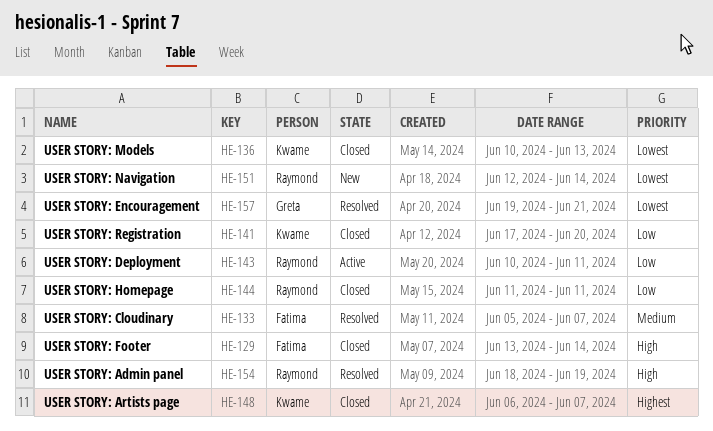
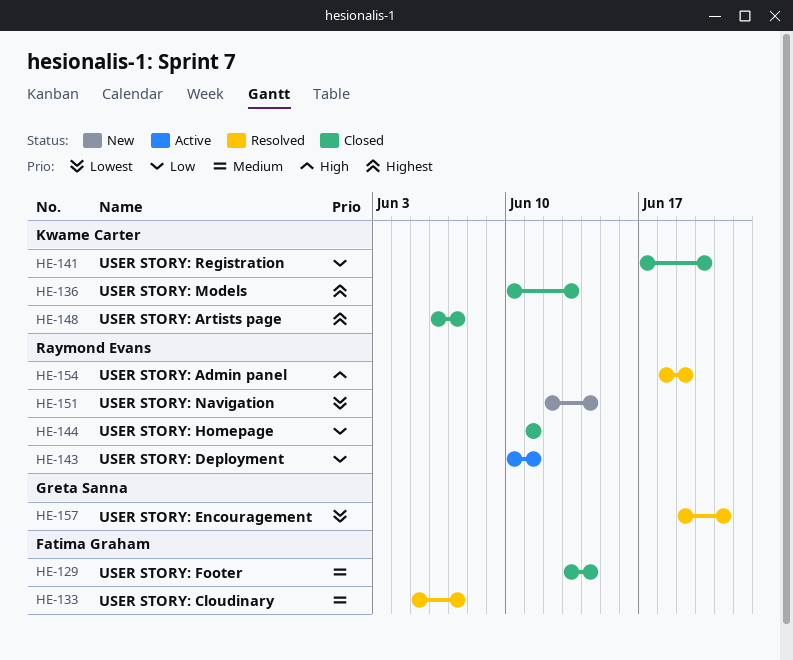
HE-129, priority: High -> Medium
HE-136, priority: Lowest -> Highest

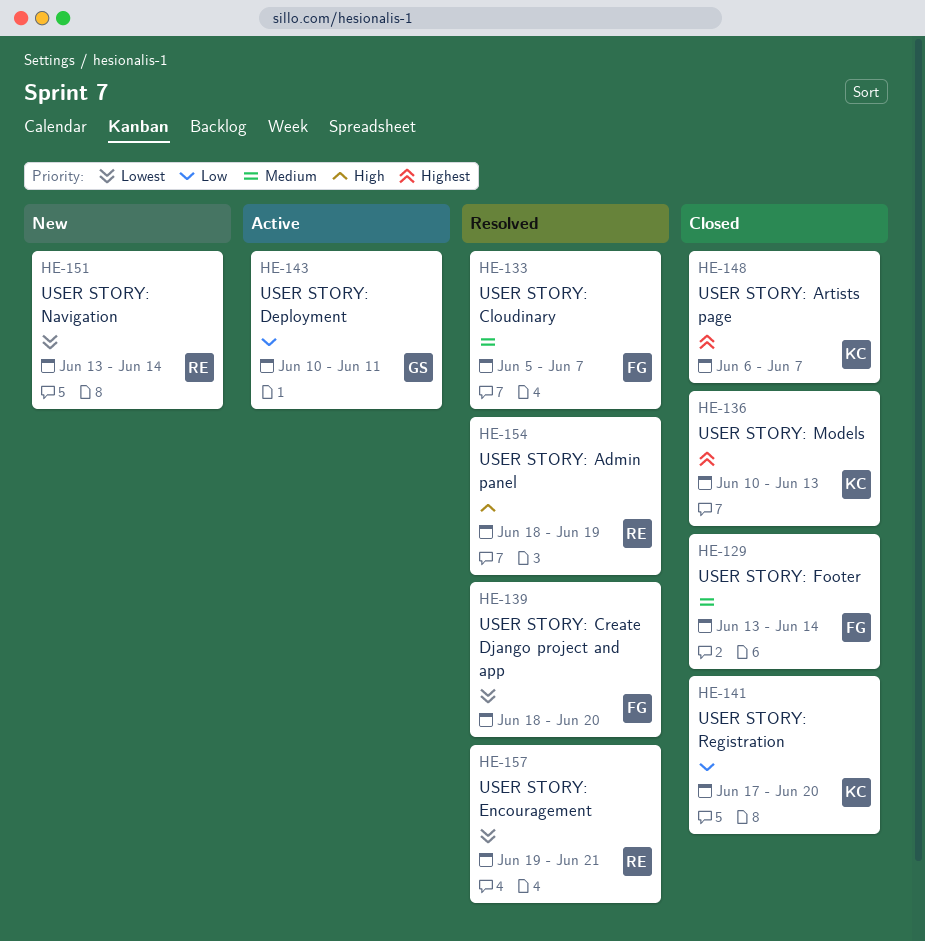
HE-139: none -> present
HE-143, owner: Raymond Evans -> Greta Sanna
HE-144: present -> none
HE-151, start: Jun 12 -> Jun 13
HE-157, owner: Greta Sanna -> Raymond Evans

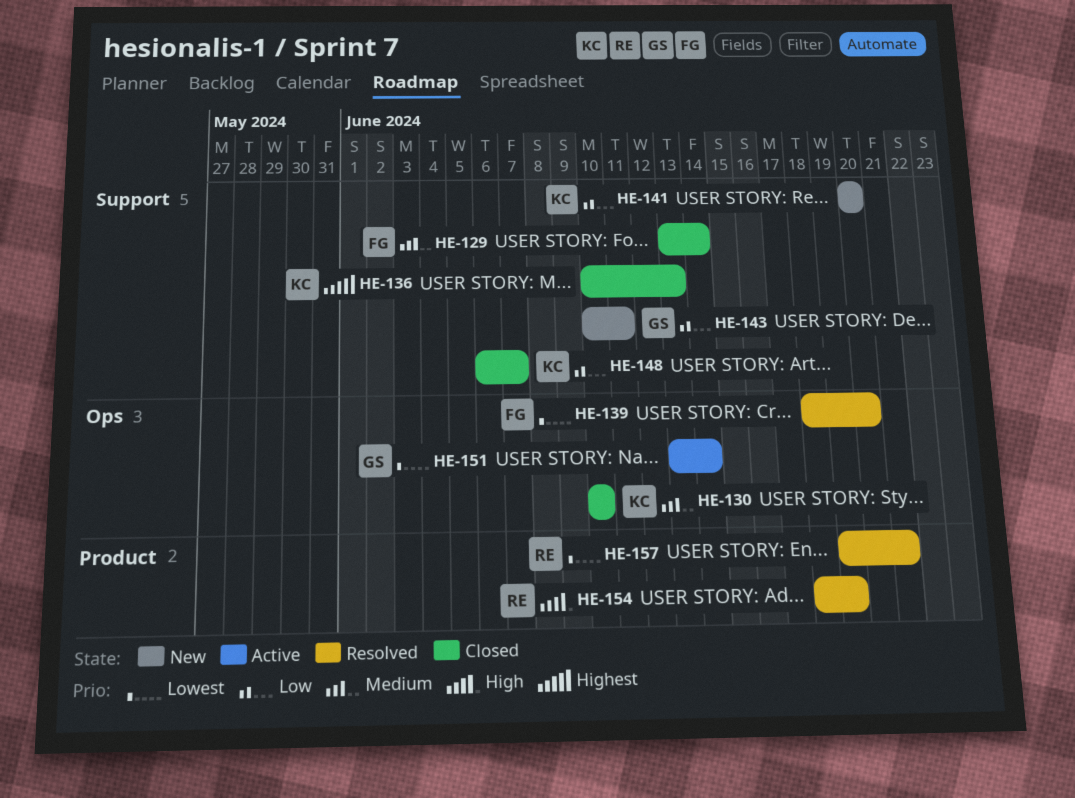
HE-130: none -> present
HE-133: present -> none
HE-141, status: Closed -> New
HE-141, start: Jun 17 -> Jun 20
HE-143, status: Active -> New
HE-148, priority: Highest -> Low
HE-151, status: New -> Active
HE-151, owner: RE -> GS

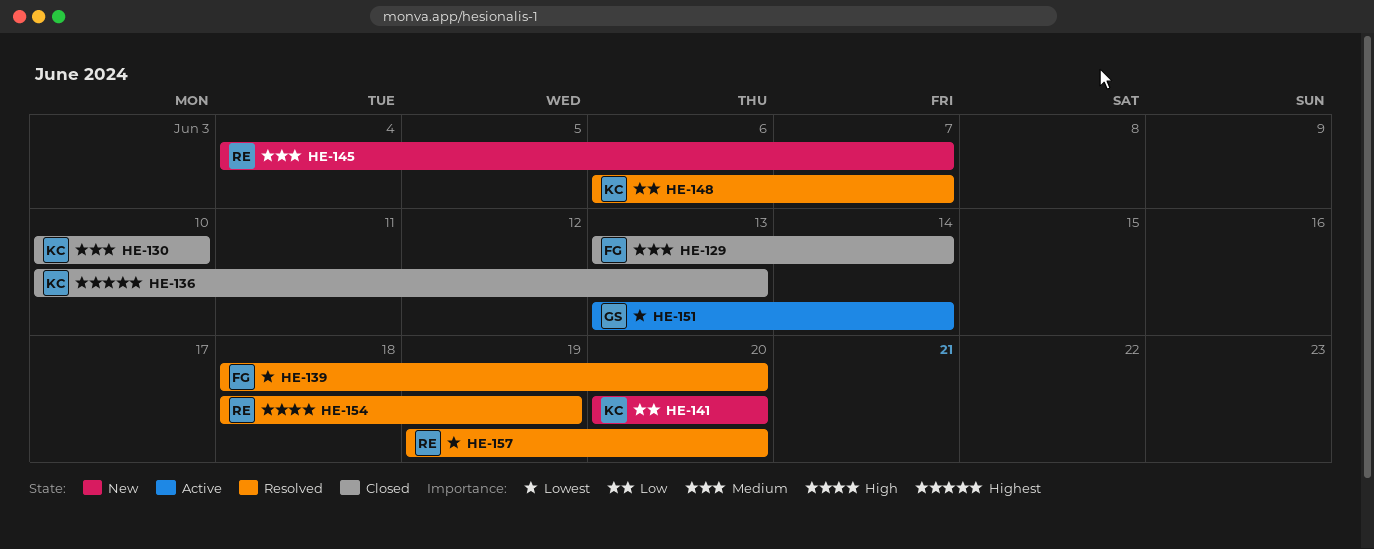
HE-143: present -> none
HE-145: none -> present
HE-148, status: Closed -> Resolved
HE-157, due: Jun 21 -> Jun 20

